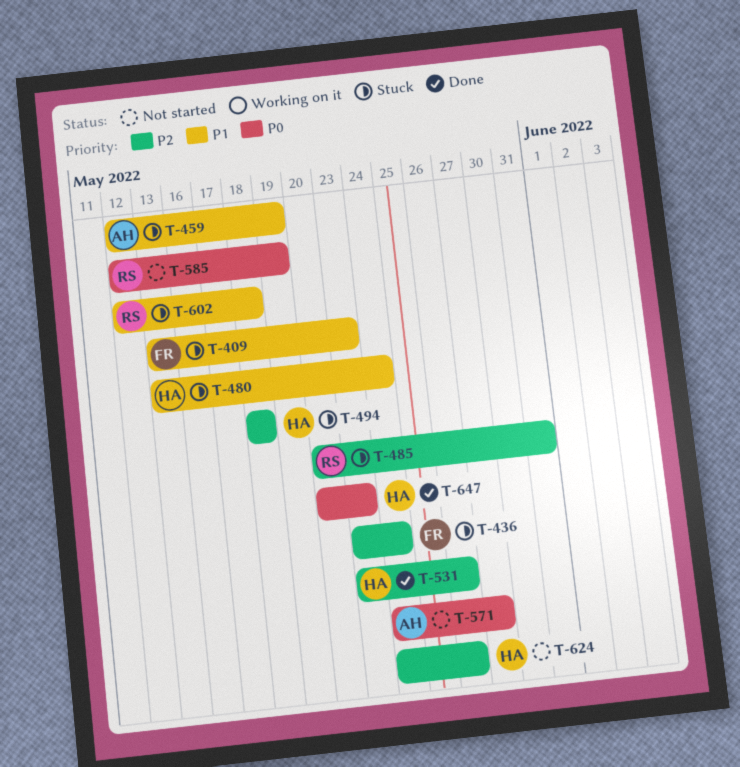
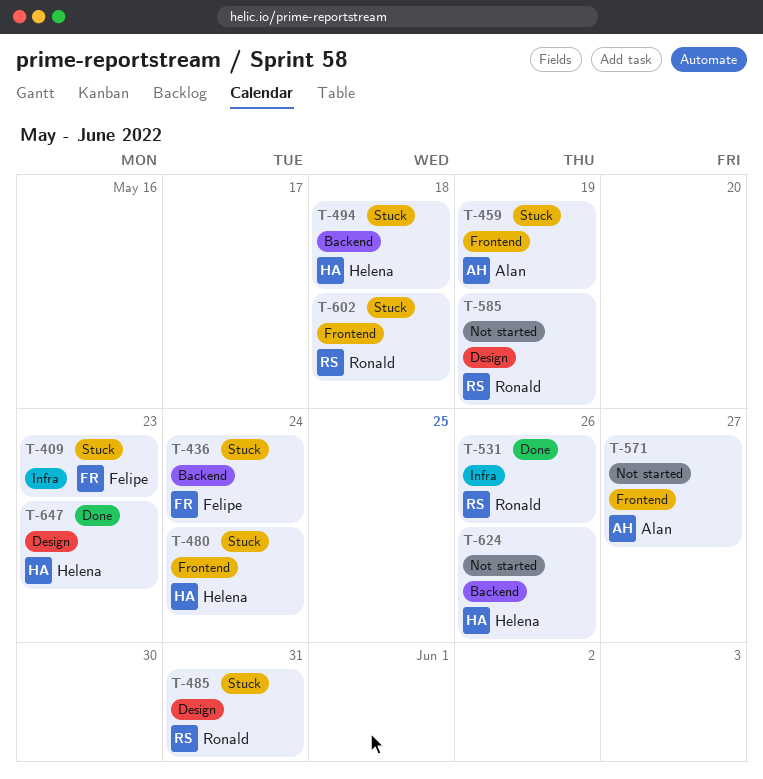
T-531, owner: Helena -> Ronald

